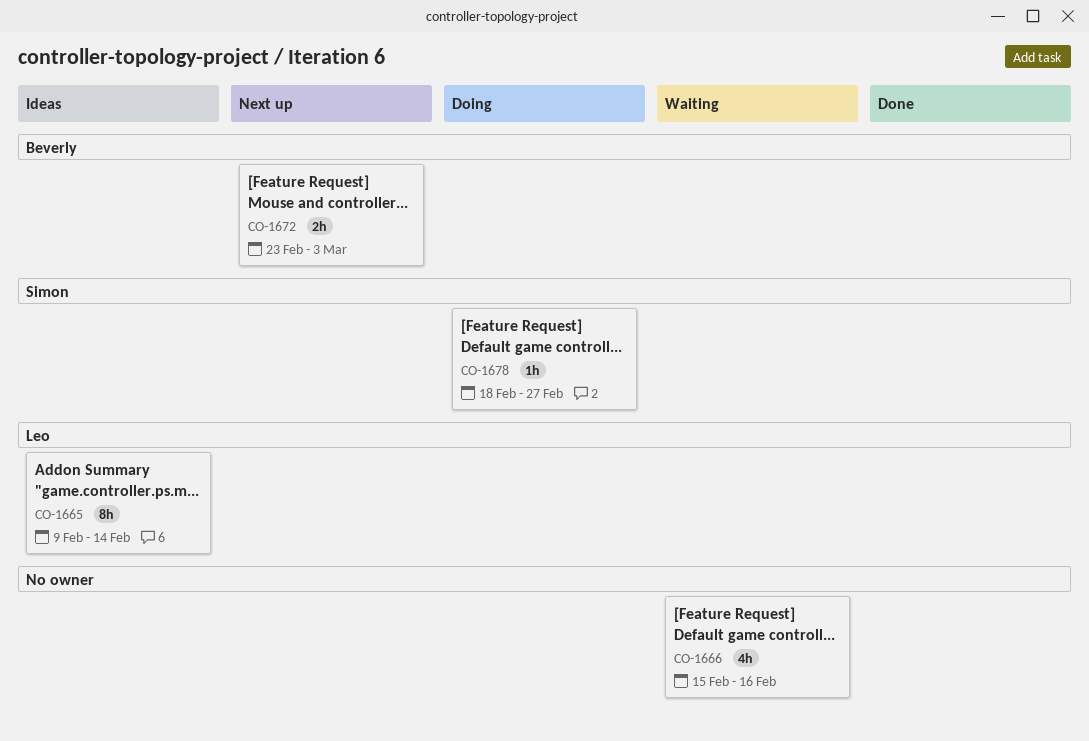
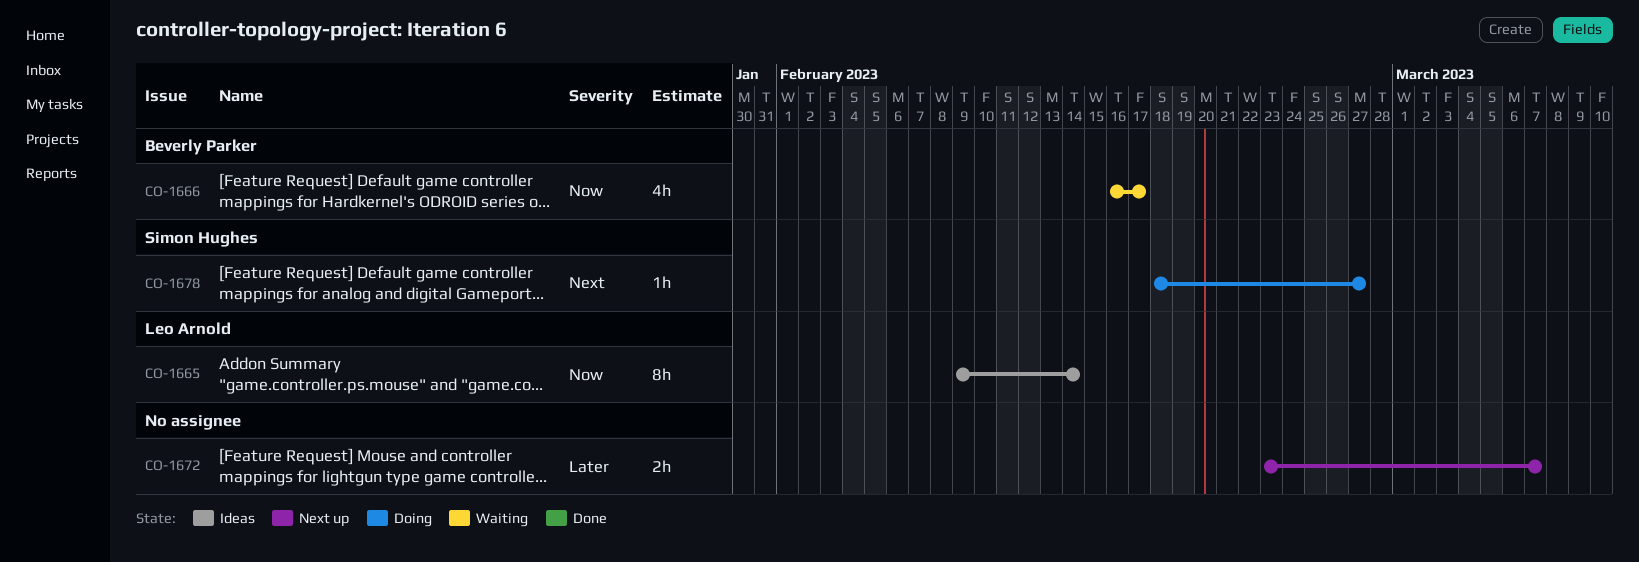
CO-1666, owner: none -> Beverly Parker
CO-1666, start: Feb 15 -> Feb 16
CO-1666, due: Feb 16 -> Feb 17
CO-1672, owner: Beverly Parker -> none
CO-1672, due: Mar 3 -> Mar 7

